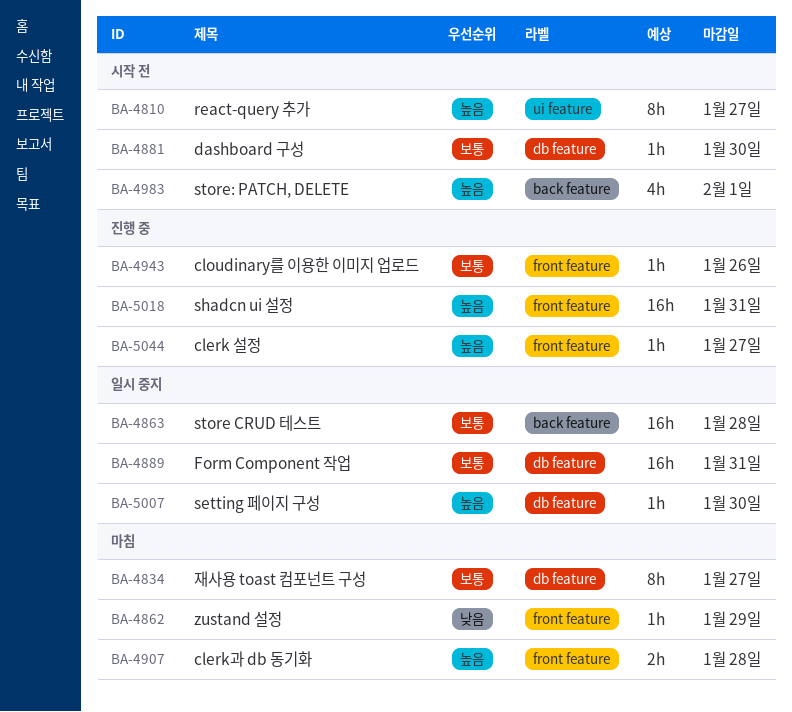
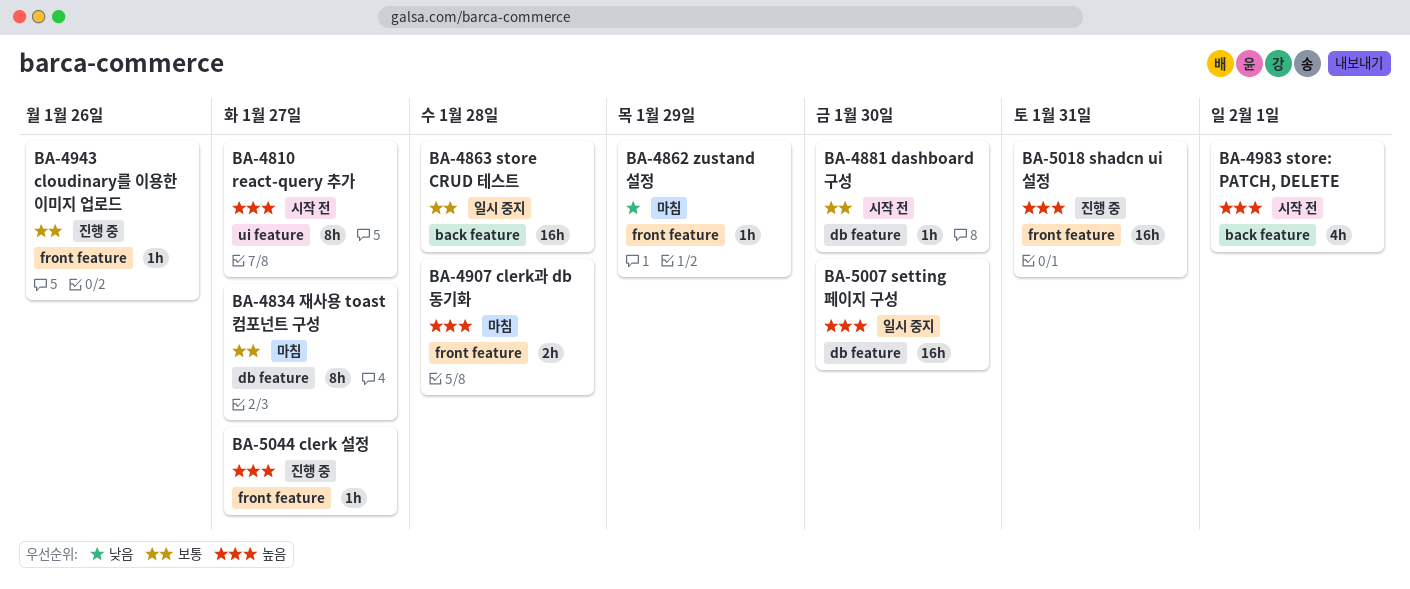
BA-4889: present -> none
BA-5007, estimate: 1h -> 16h

